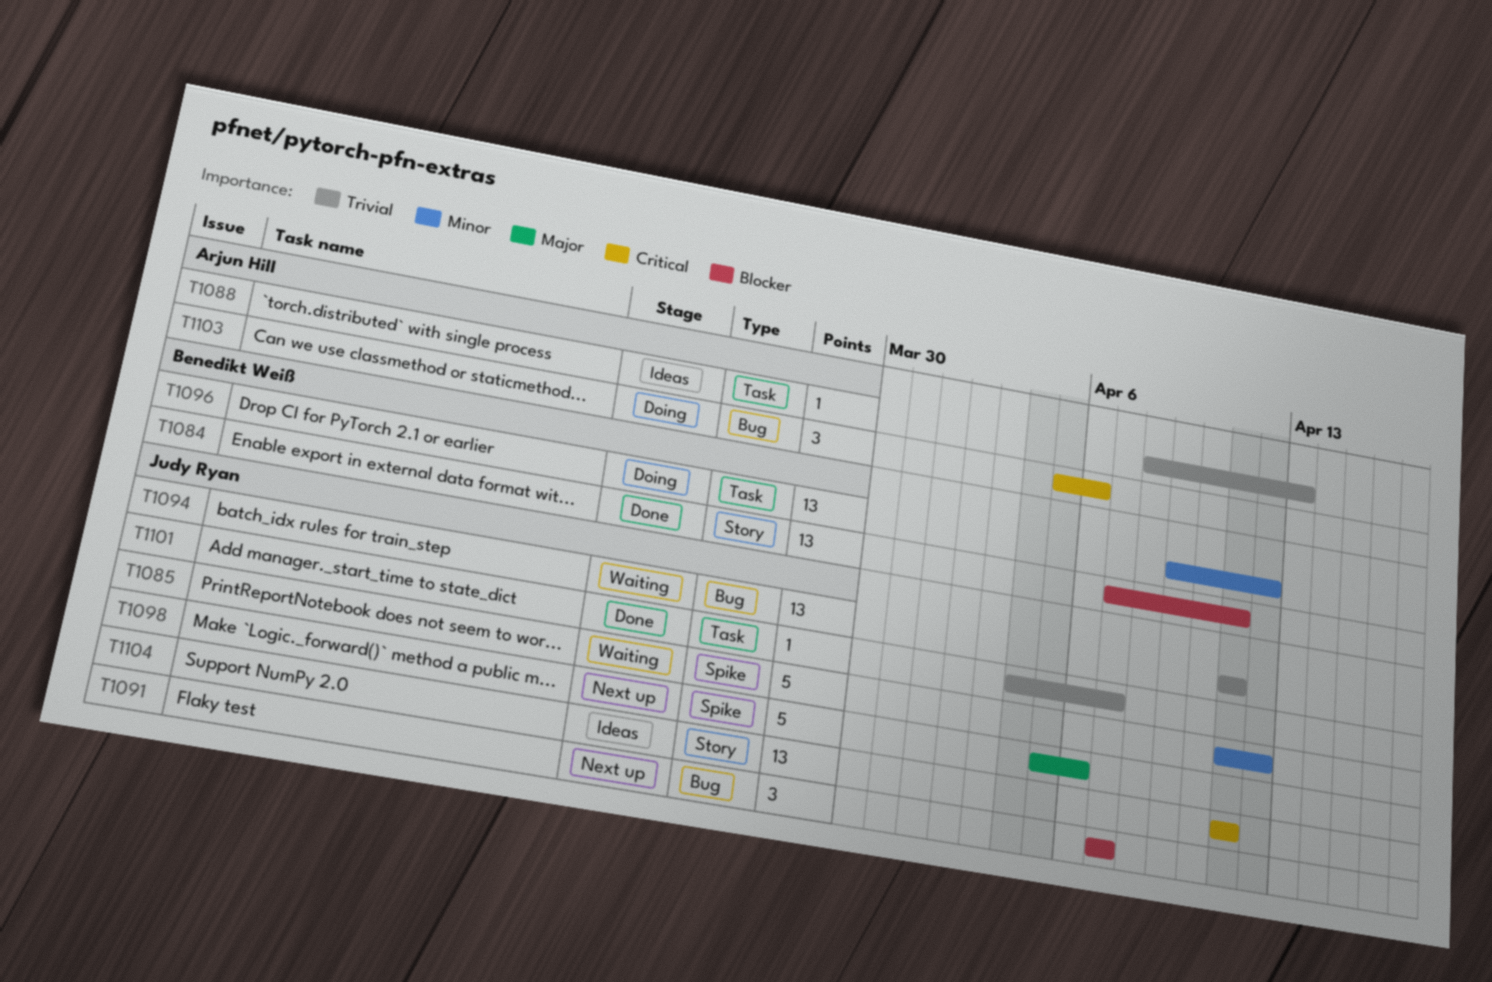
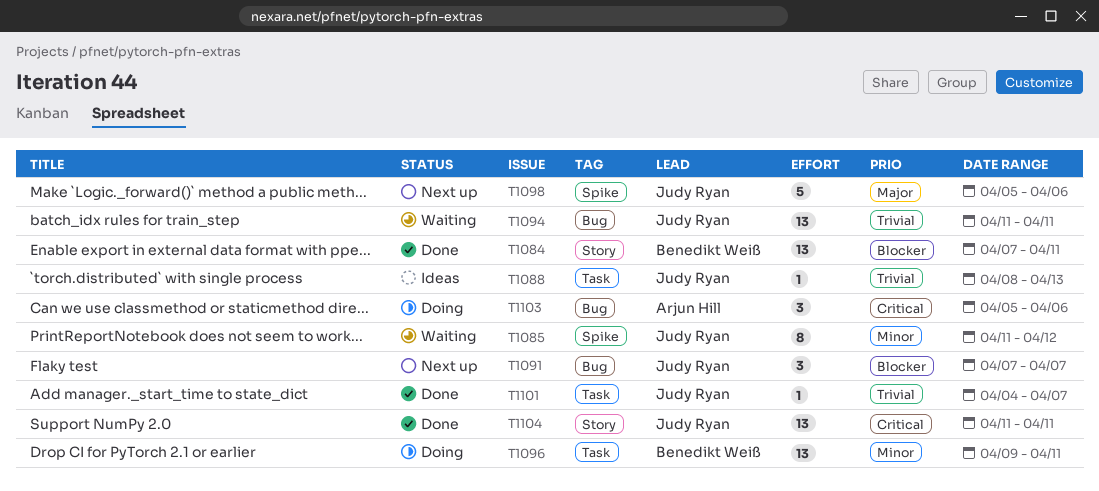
T1085, estimate: 5 -> 8
T1088, owner: Arjun Hill -> Judy Ryan
T1096, due: Apr 12 -> Apr 11
T1104, status: Ideas -> Done

